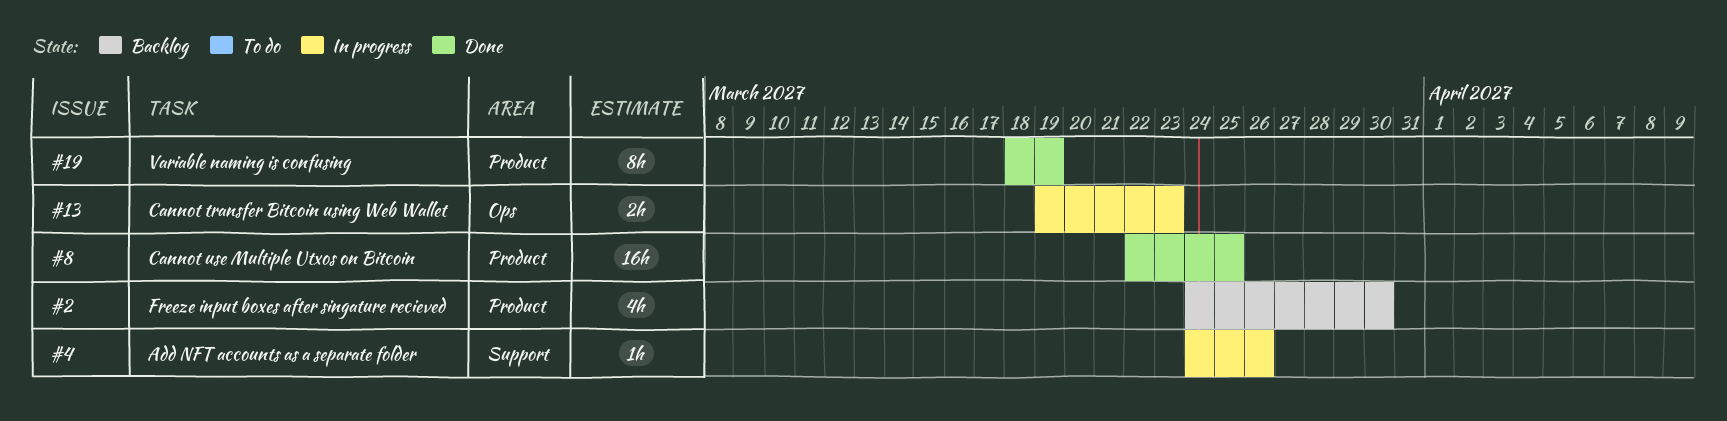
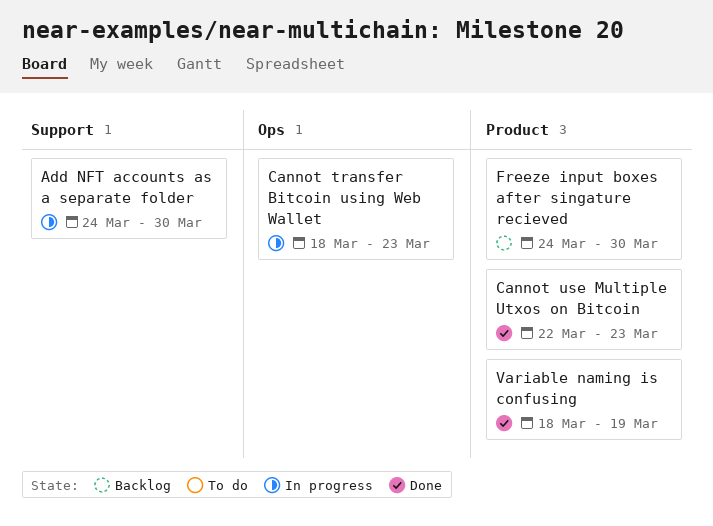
Add NFT accounts as a separate folder, due: Mar 26 -> Mar 30
Cannot transfer Bitcoin using Web Wallet, start: Mar 19 -> Mar 18
Cannot use Multiple Utxos on Bitcoin, due: Mar 25 -> Mar 23

